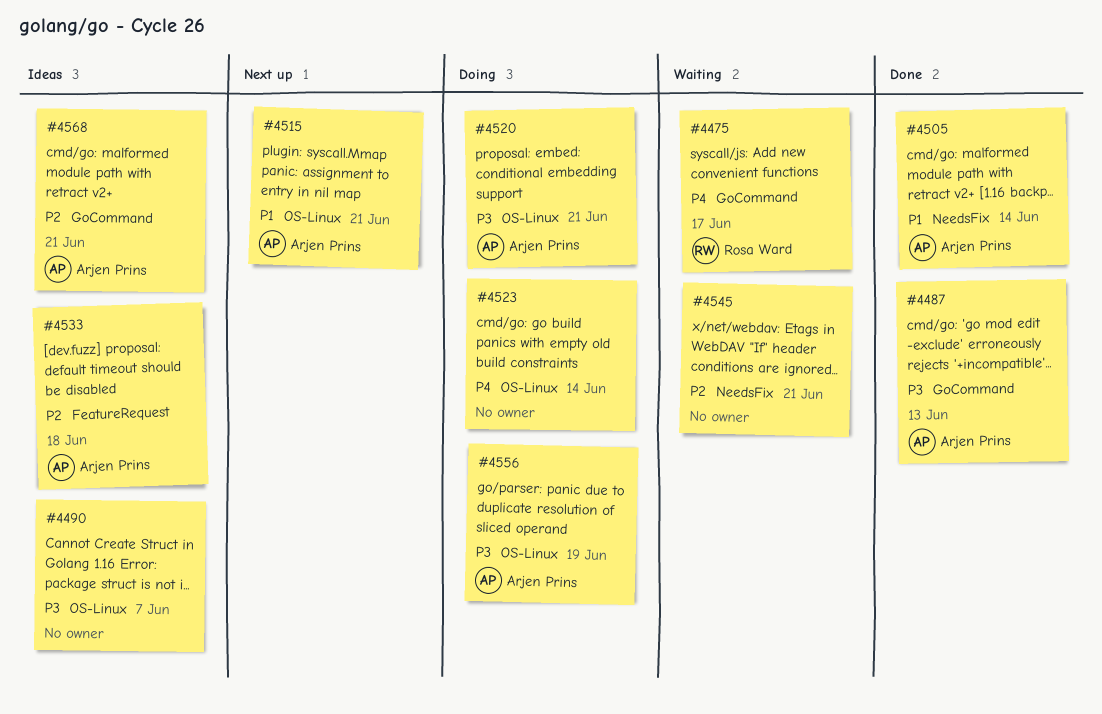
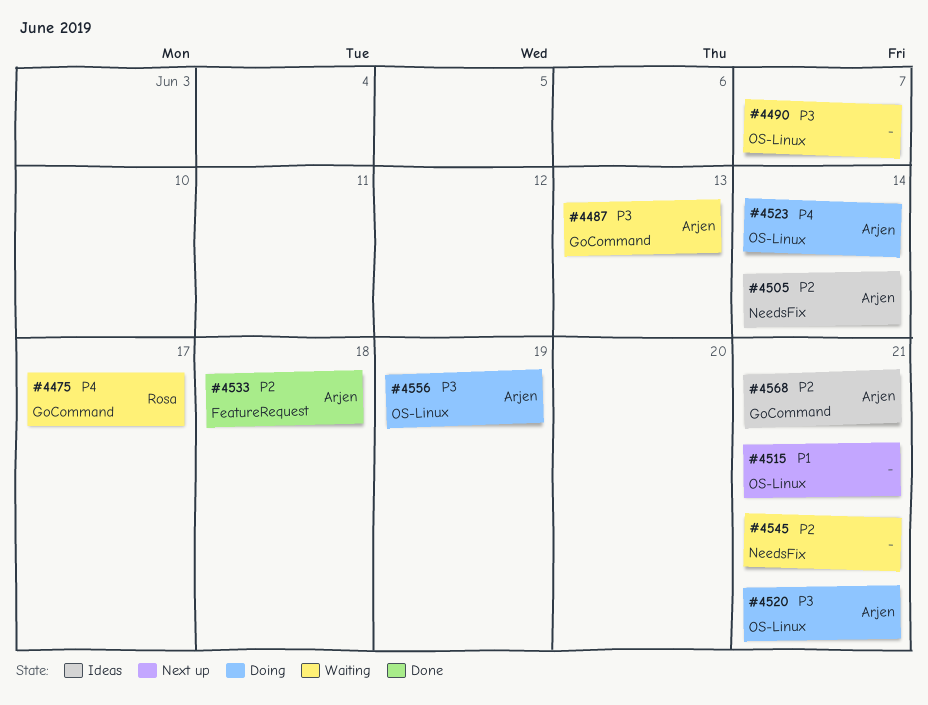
#4487, status: Done -> Waiting
#4490, status: Ideas -> Waiting
#4505, status: Done -> Ideas
#4505, priority: P1 -> P2
#4515, owner: Arjen Prins -> none
#4523, owner: none -> Arjen Prins
#4533, status: Ideas -> Done

